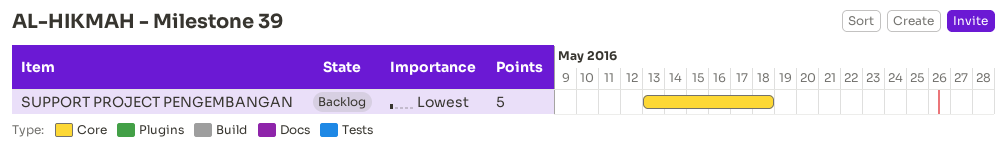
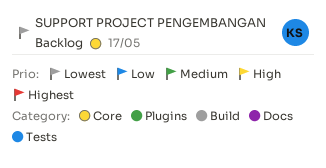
SUPPORT PROJECT PENGEMBANGAN, due: May 18 -> May 17

